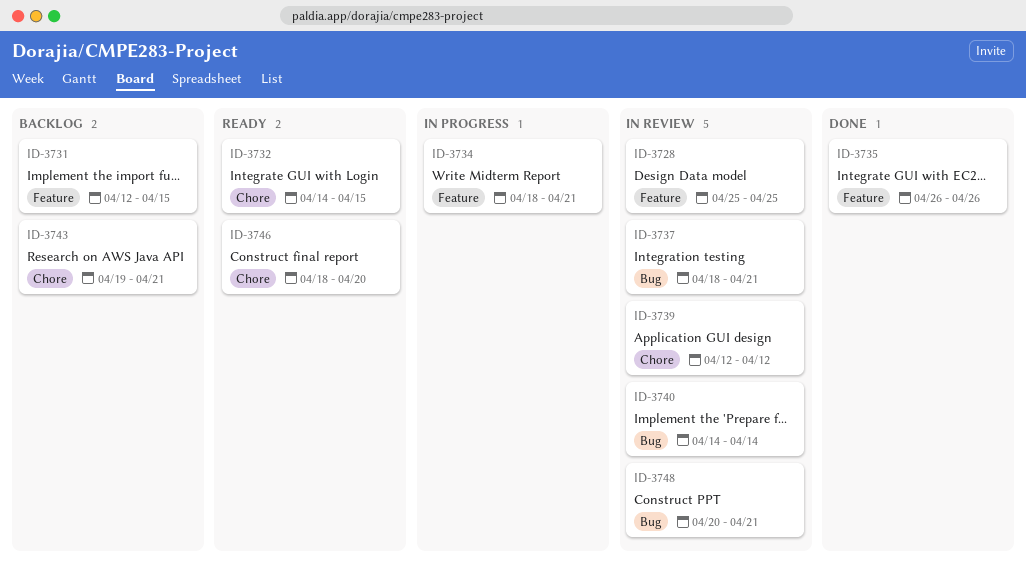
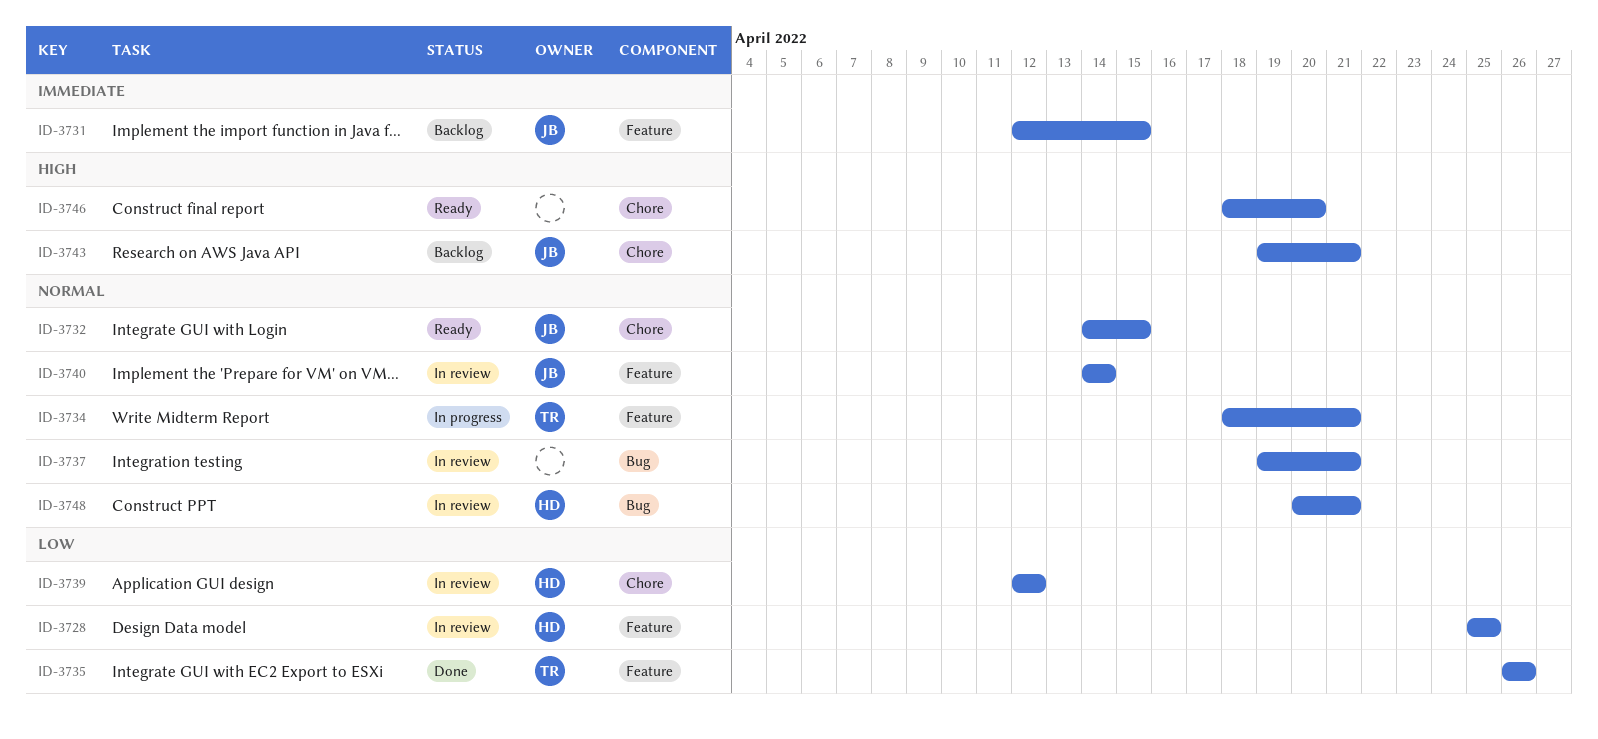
ID-3737, start: Apr 18 -> Apr 19
ID-3740, label: Bug -> Feature

